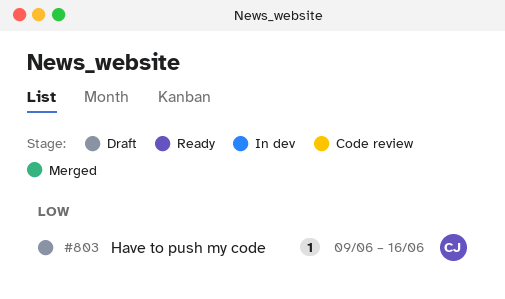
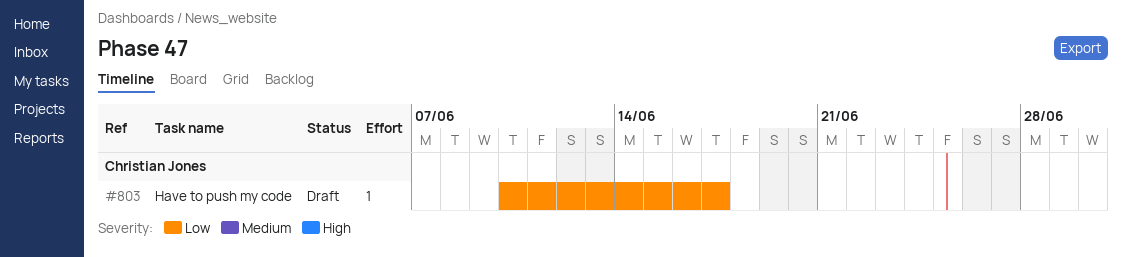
#803, start: Jun 9 -> Jun 10
#803, due: Jun 16 -> Jun 17

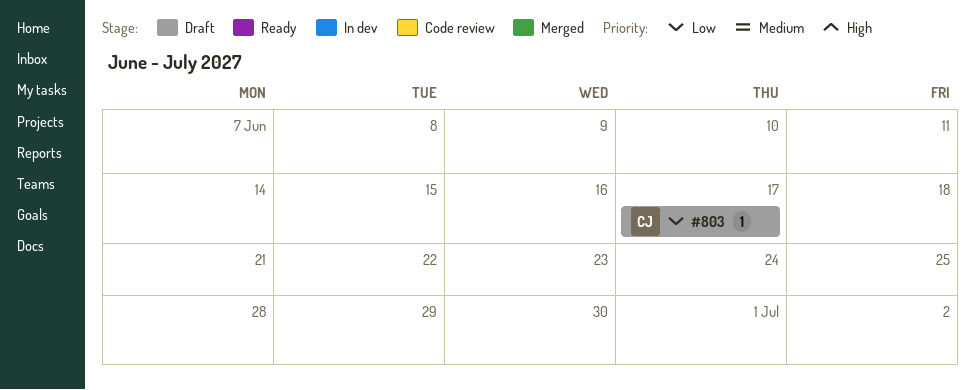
#803, start: Jun 10 -> Jun 17

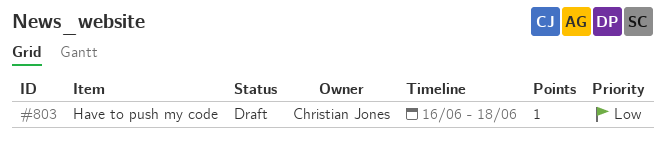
#803, start: Jun 17 -> Jun 16
#803, due: Jun 17 -> Jun 18

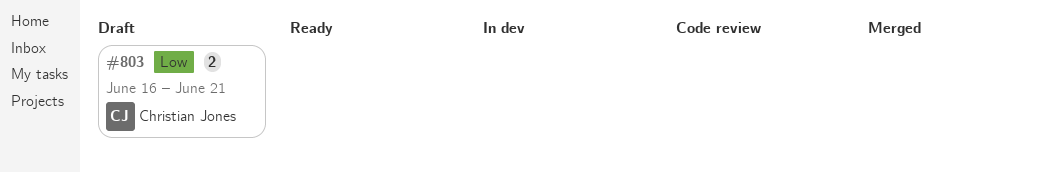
#803, estimate: 1 -> 2
#803, due: Jun 18 -> Jun 21

